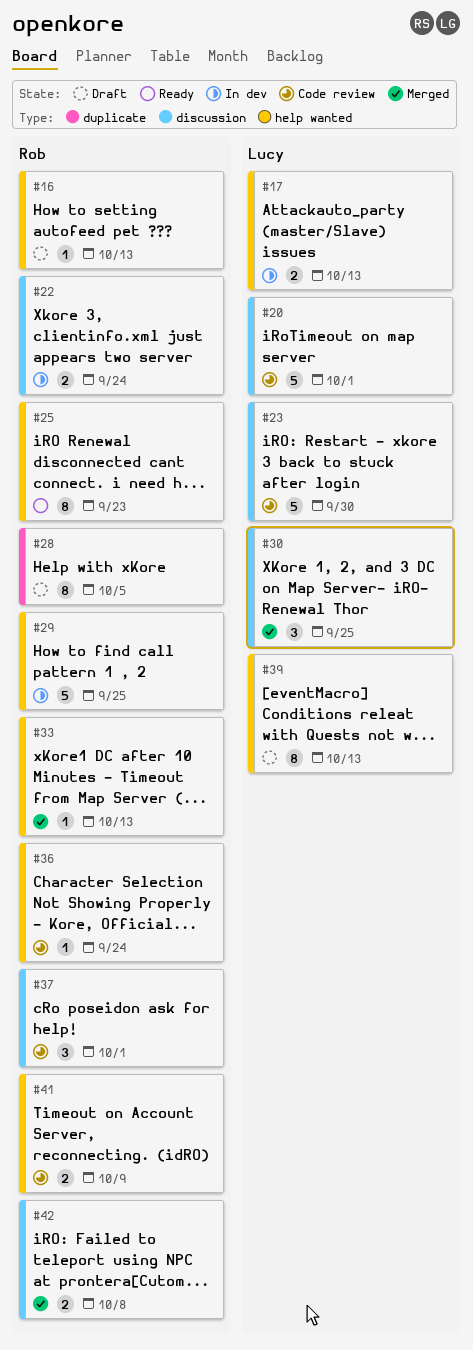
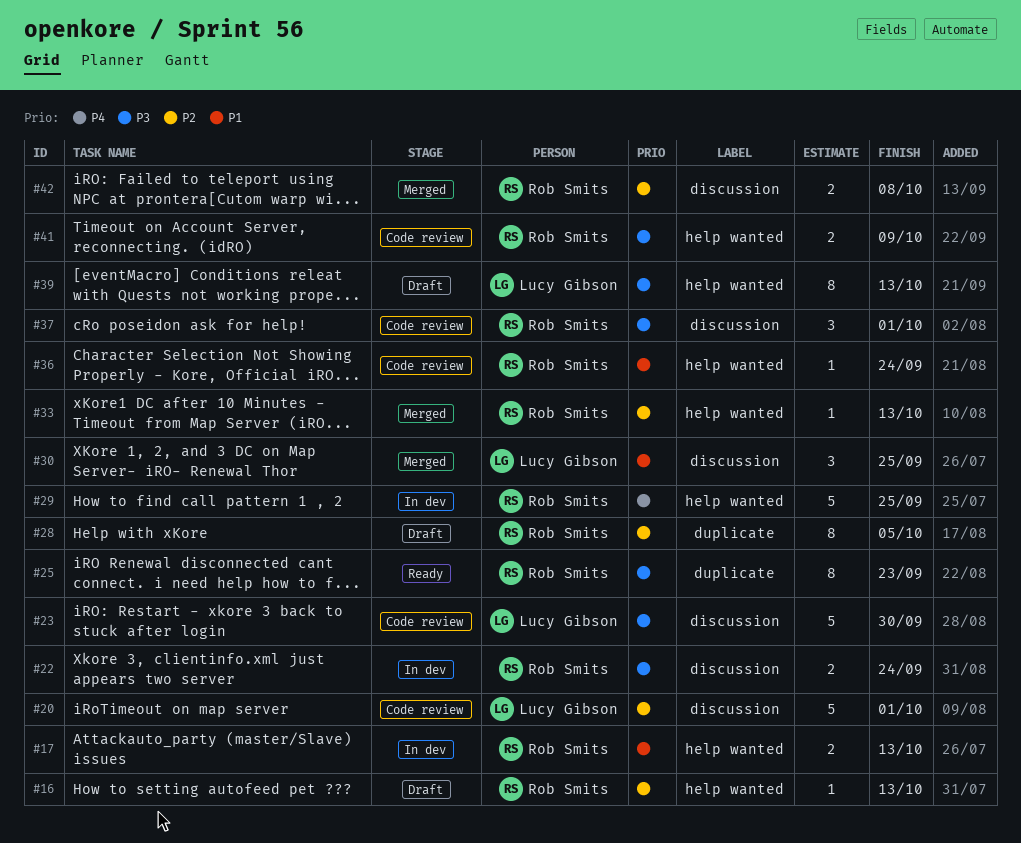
#17, owner: Lucy Gibson -> Rob Smits
#25, label: help wanted -> duplicate

